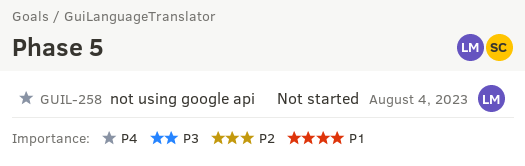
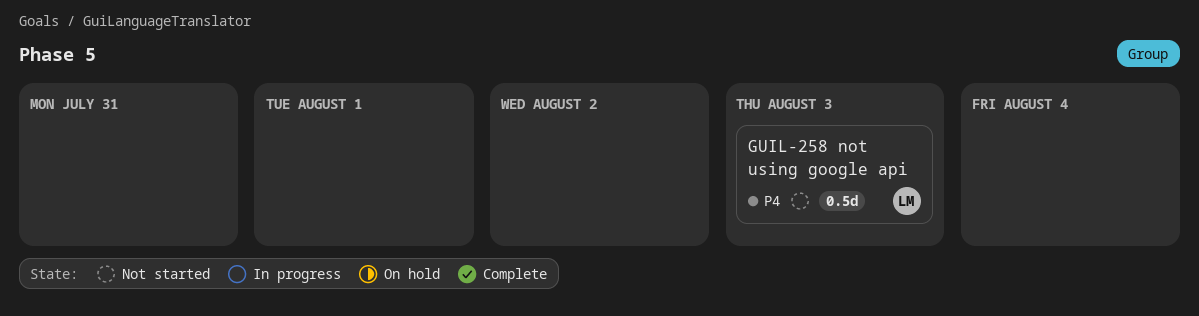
GUIL-258, due: Aug 4 -> Aug 3

